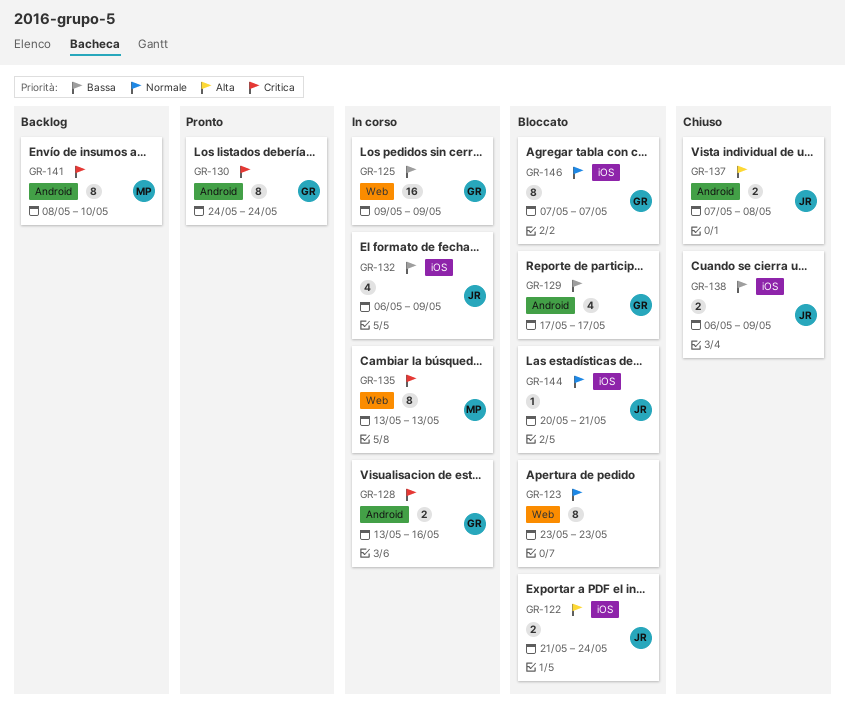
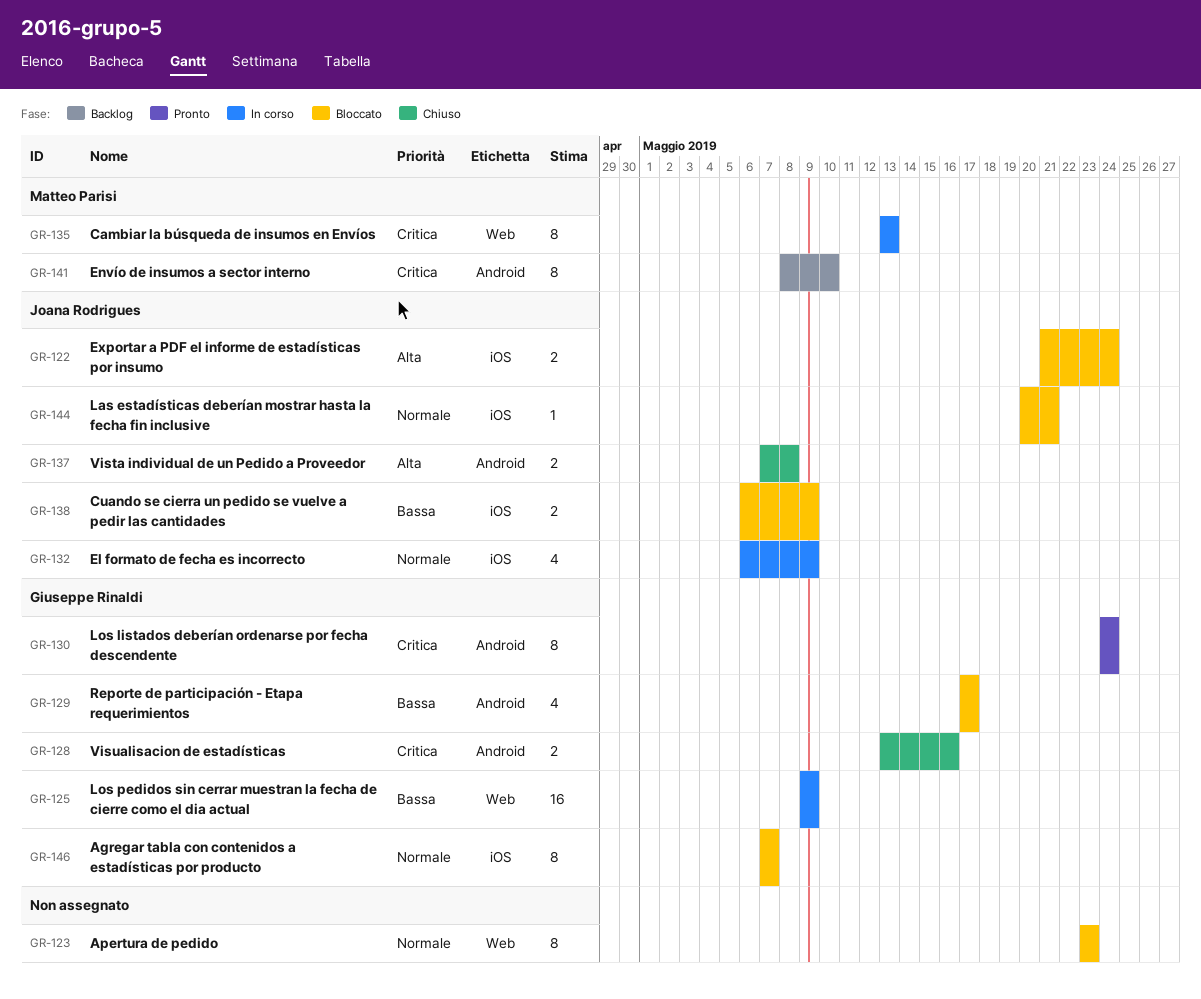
GR-128, status: In corso -> Chiuso
GR-132, priority: Bassa -> Normale
GR-138, status: Chiuso -> Bloccato

